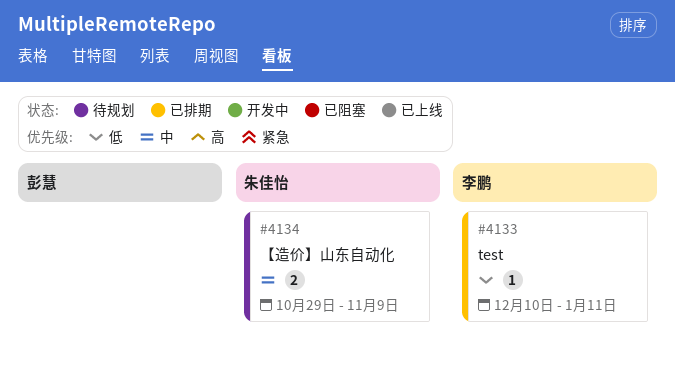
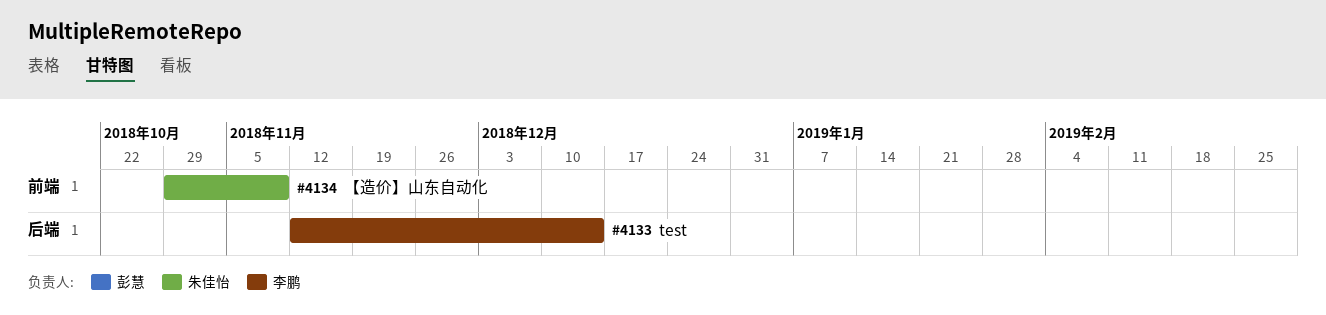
#4133, start: Dec 10 -> Nov 12
#4133, due: Jan 11 -> Dec 14

